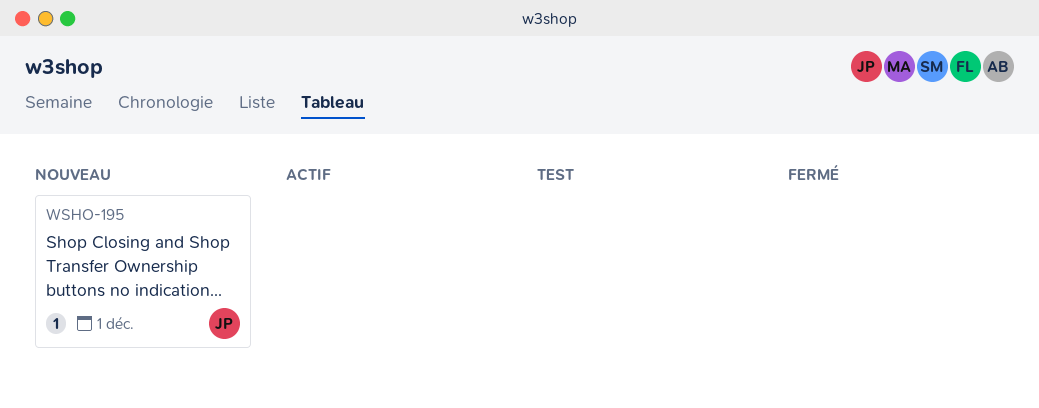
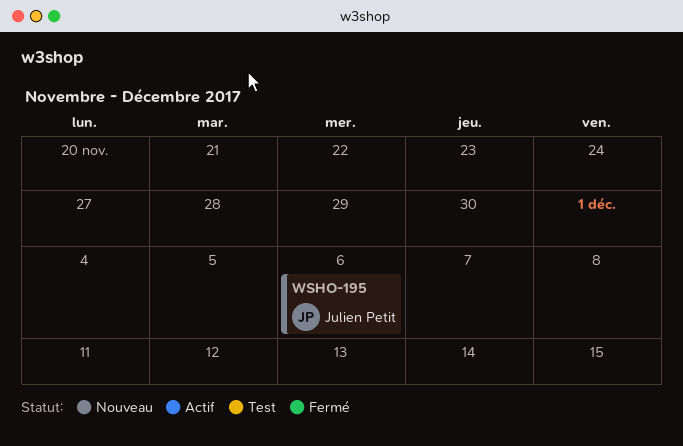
WSHO-195, due: Dec 1 -> Dec 6

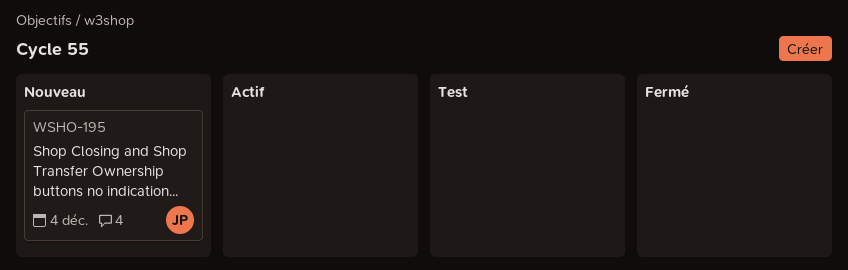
WSHO-195, due: Dec 6 -> Dec 4

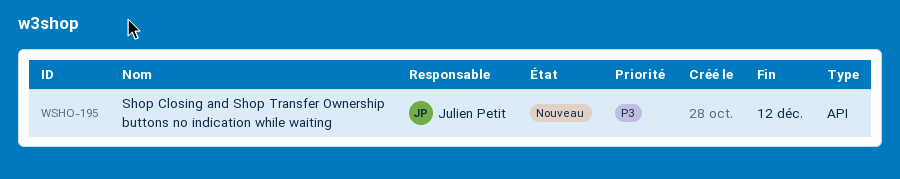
WSHO-195, due: Dec 4 -> Dec 12

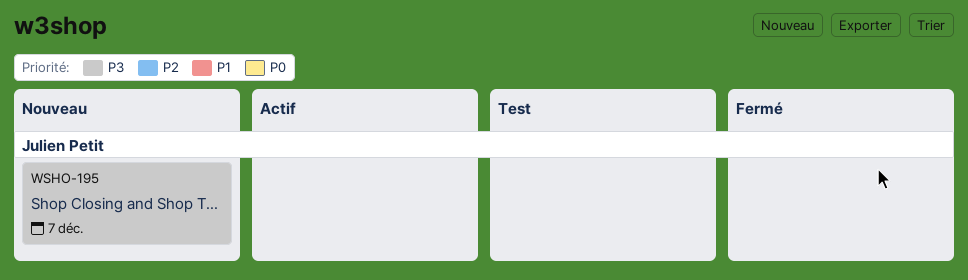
WSHO-195, due: Dec 12 -> Dec 7

